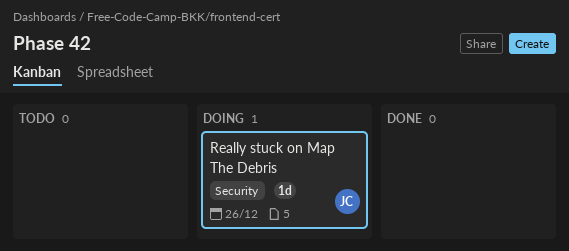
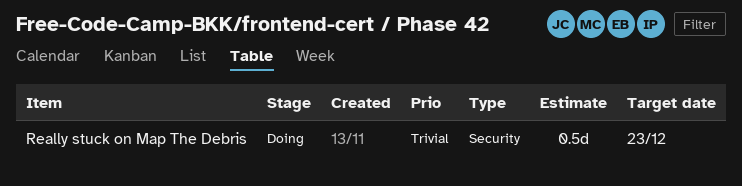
Really stuck on Map The Debris, estimate: 1d -> 0.5d
Really stuck on Map The Debris, due: Dec 26 -> Dec 23

